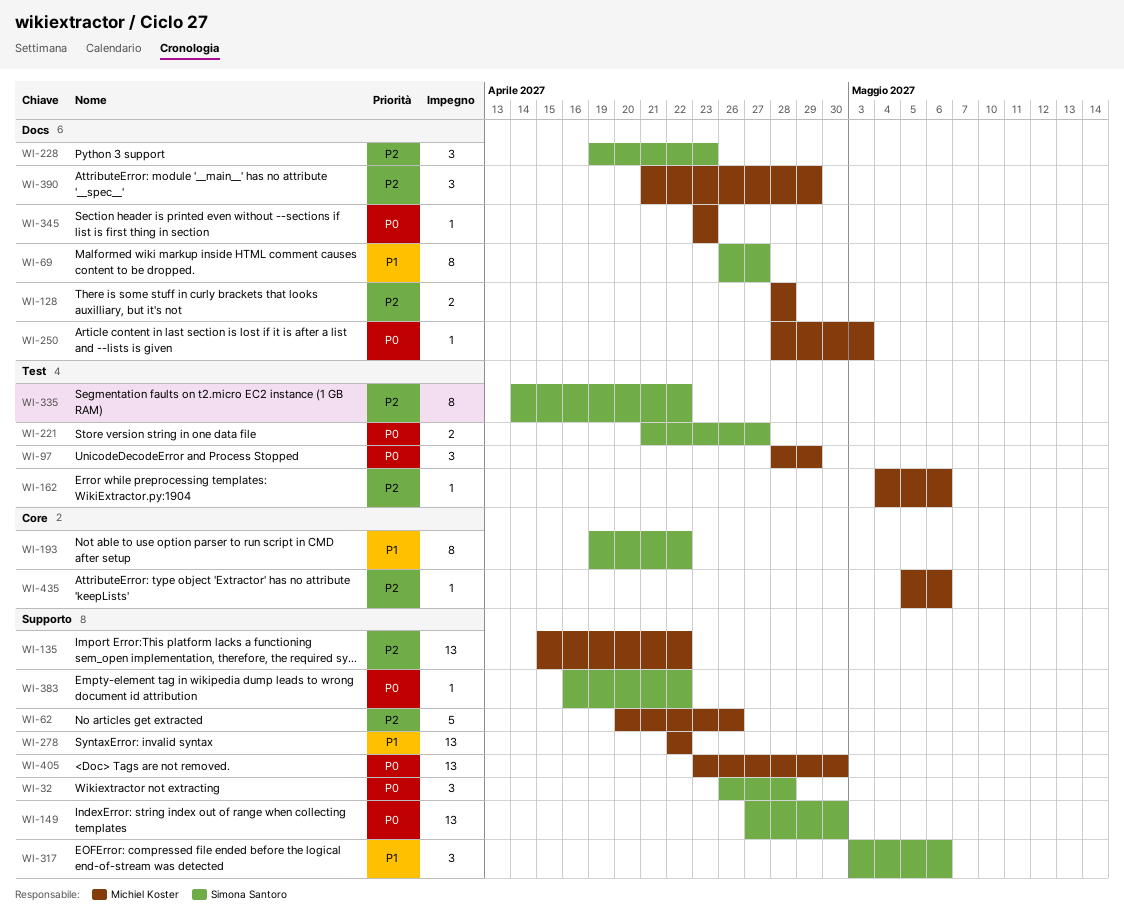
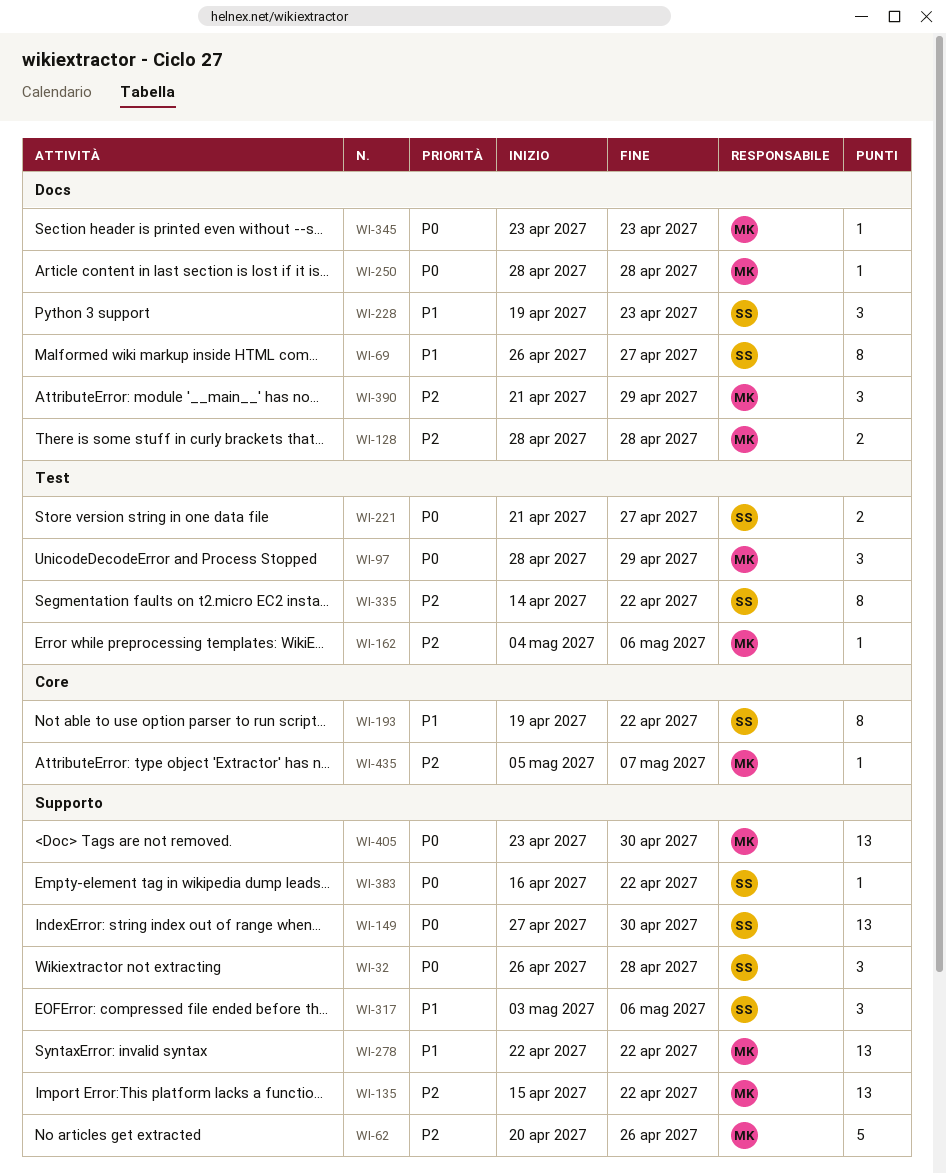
WI-228, priority: P2 -> P1
WI-250, due: May 3 -> Apr 28
WI-435, due: May 6 -> May 7

